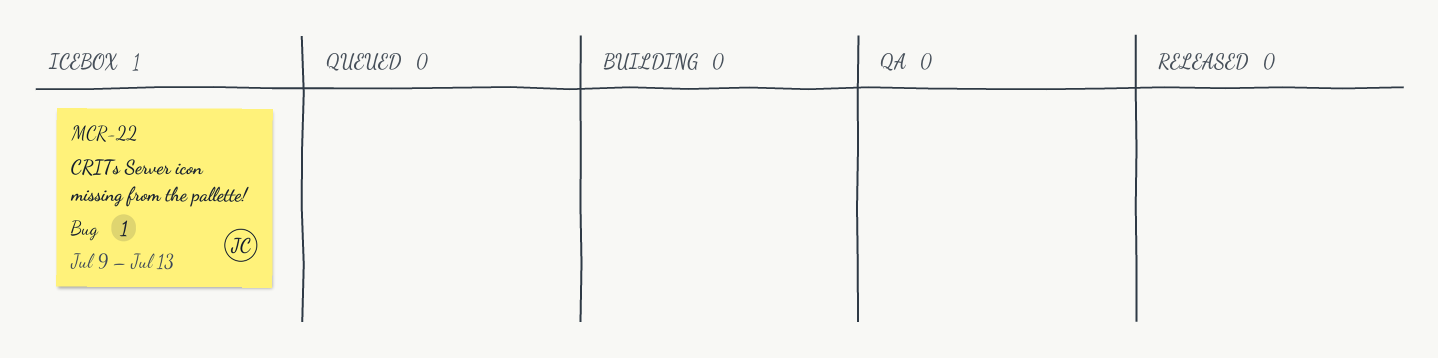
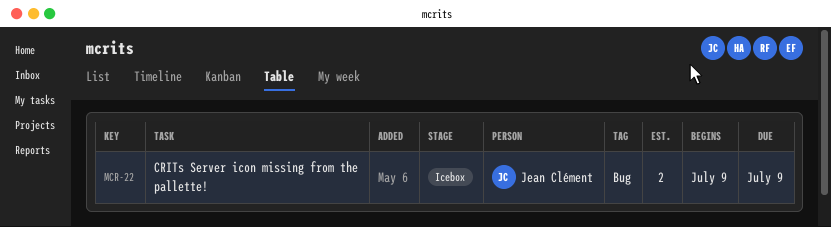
MCR-22, estimate: 1 -> 2
MCR-22, due: Jul 13 -> Jul 9

